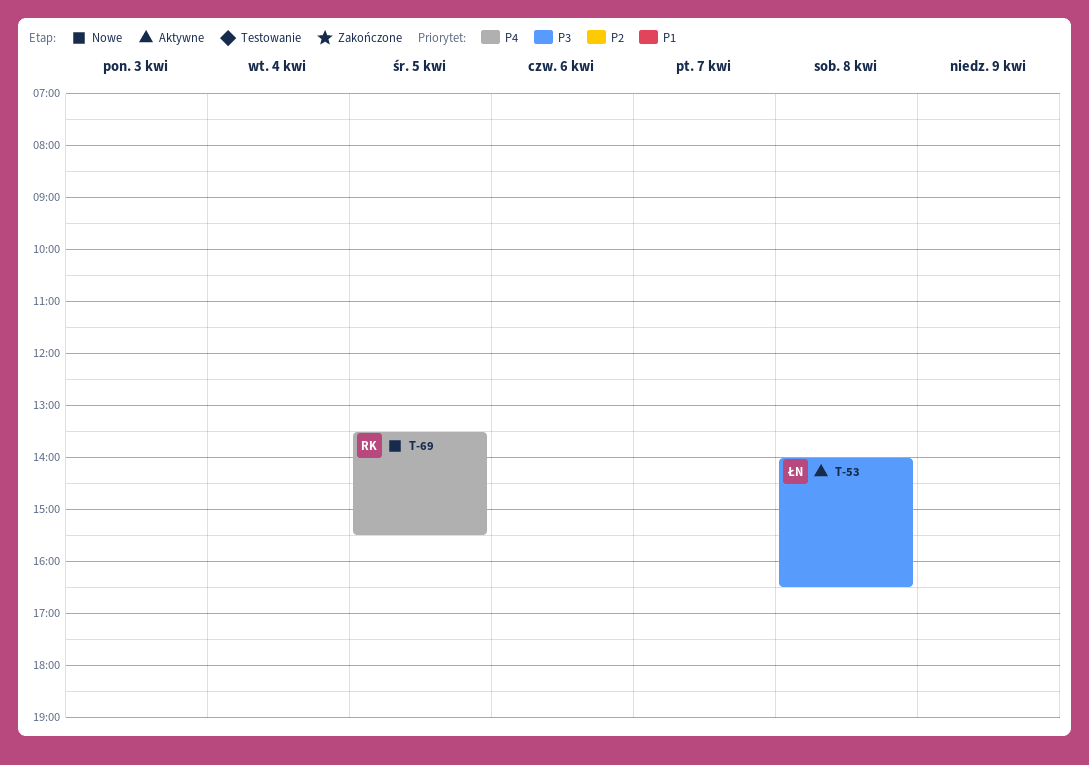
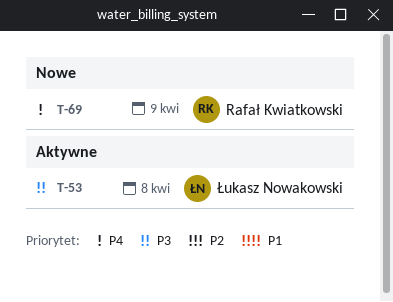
T-69, day: Apr 5 -> Apr 9

